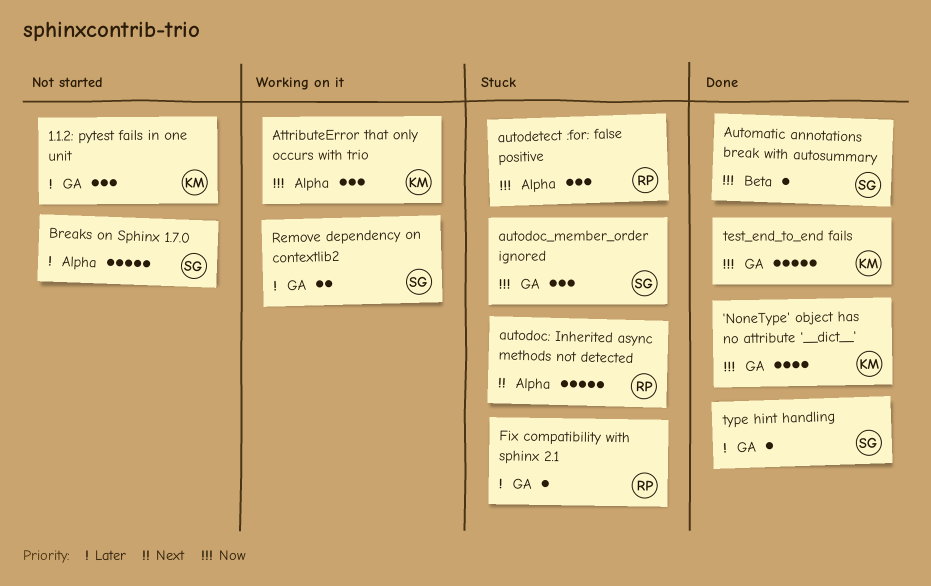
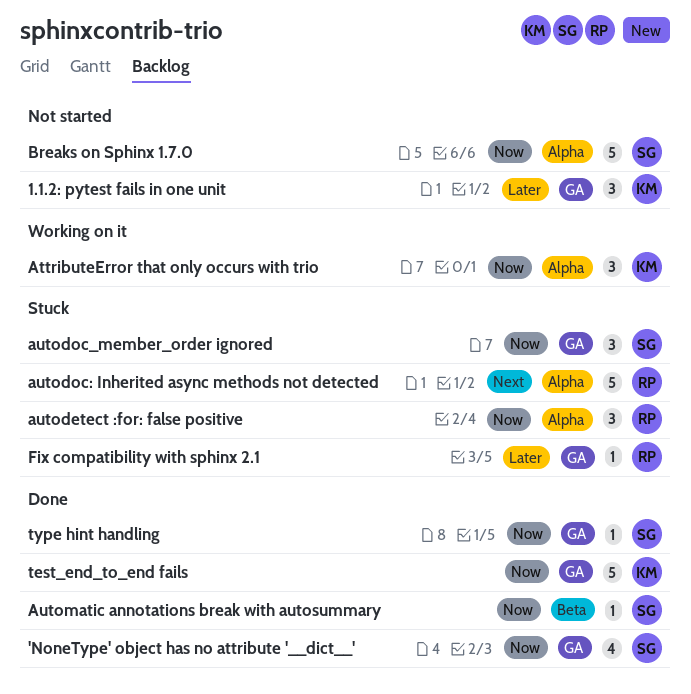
'NoneType' object has no attribute '__dict__', owner: KM -> SG
Breaks on Sphinx 1.7.0, priority: Later -> Now
Remove dependency on contextlib2: present -> none
type hint handling, priority: Later -> Now

